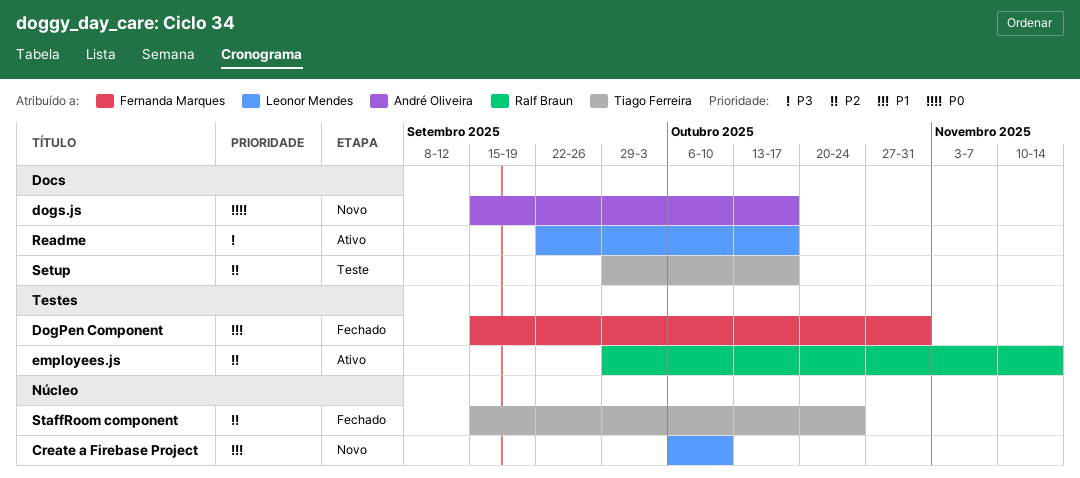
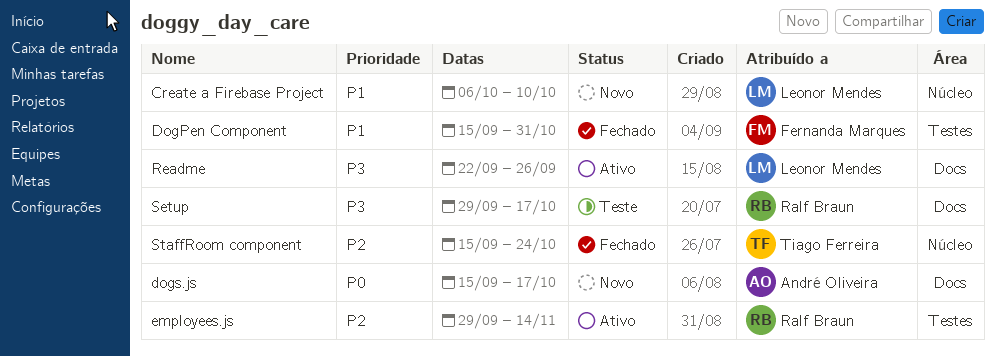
Readme, due: Oct 17 -> Sep 26
Setup, owner: Tiago Ferreira -> Ralf Braun
Setup, priority: P2 -> P3

